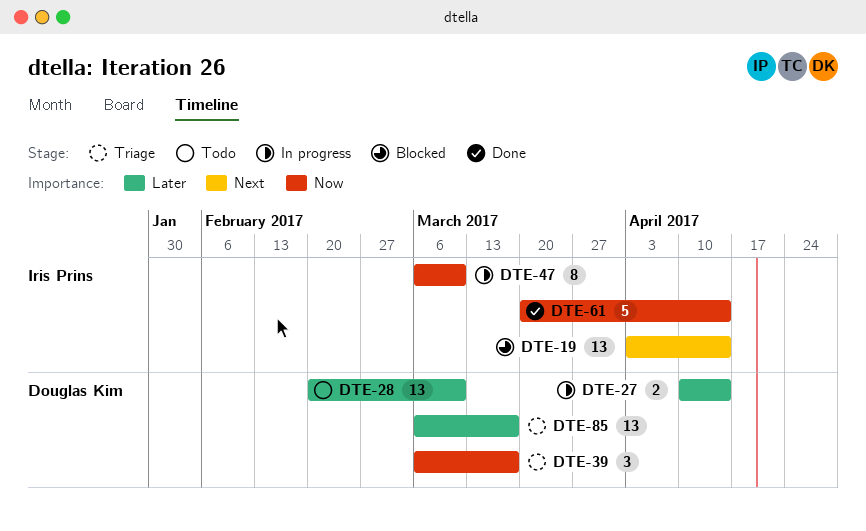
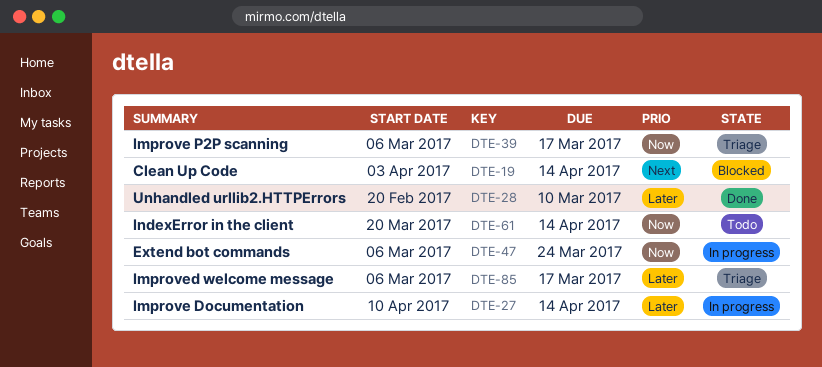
DTE-28, status: Todo -> Done
DTE-47, due: Mar 10 -> Mar 24
DTE-61, status: Done -> Todo

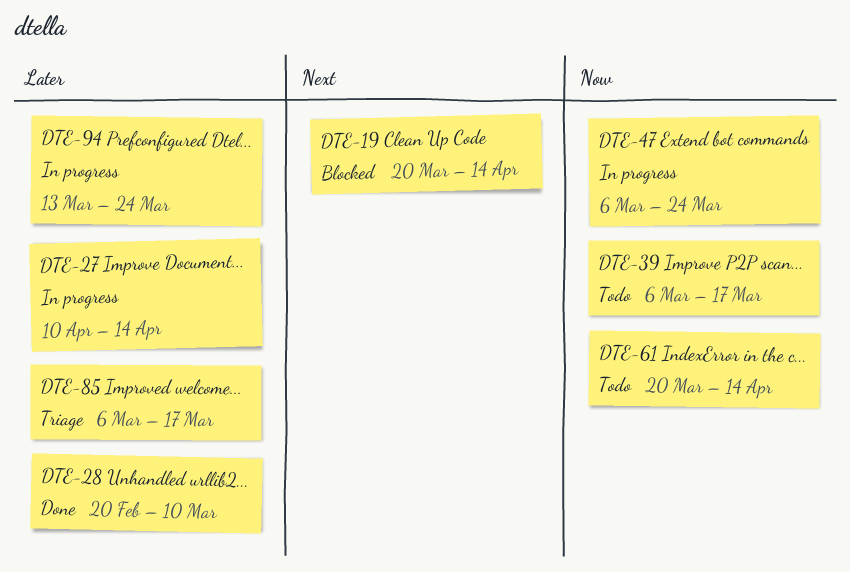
DTE-19, start: Apr 3 -> Mar 20
DTE-39, status: Triage -> Todo
DTE-94: none -> present

